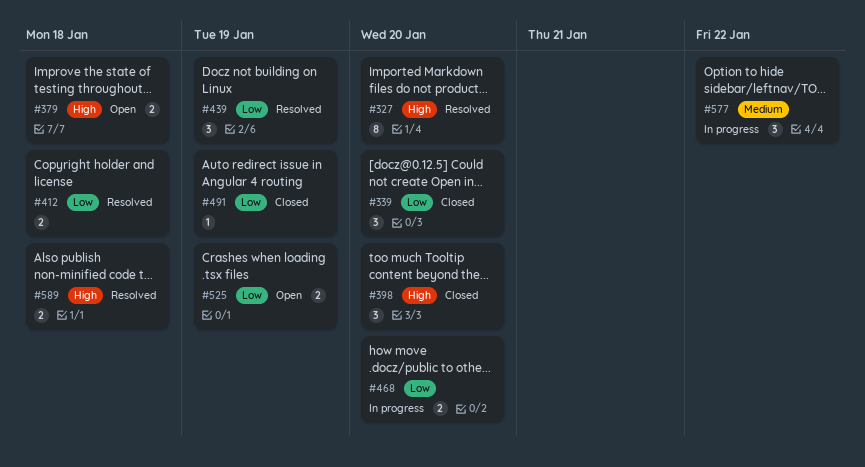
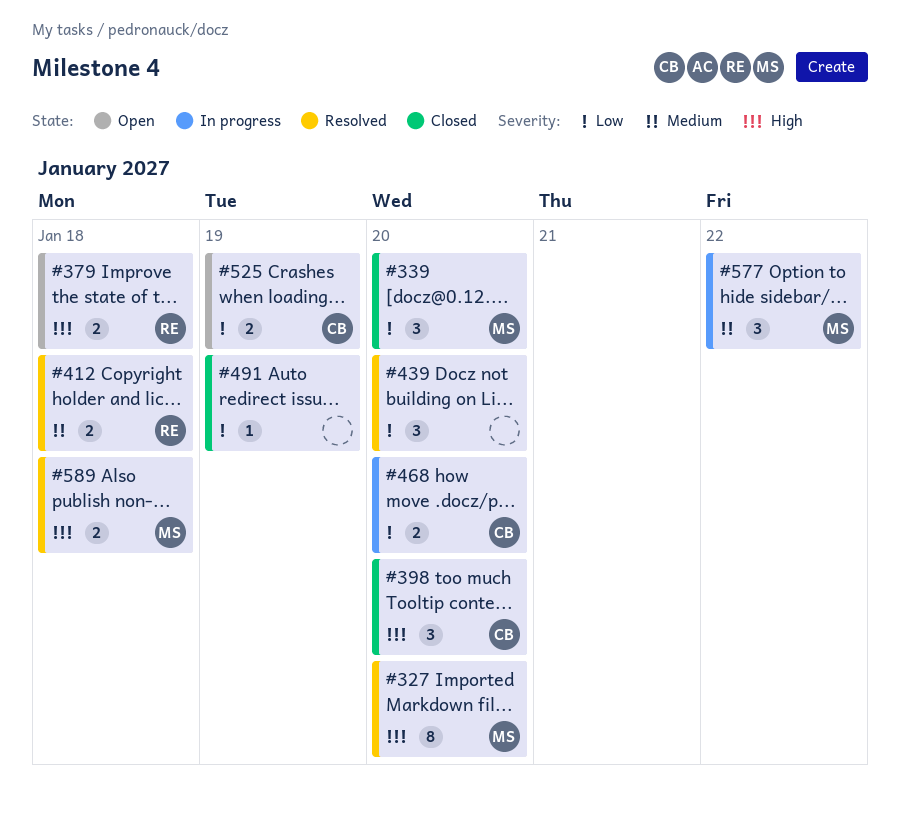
#412, priority: Low -> Medium
#439, due: Jan 19 -> Jan 20

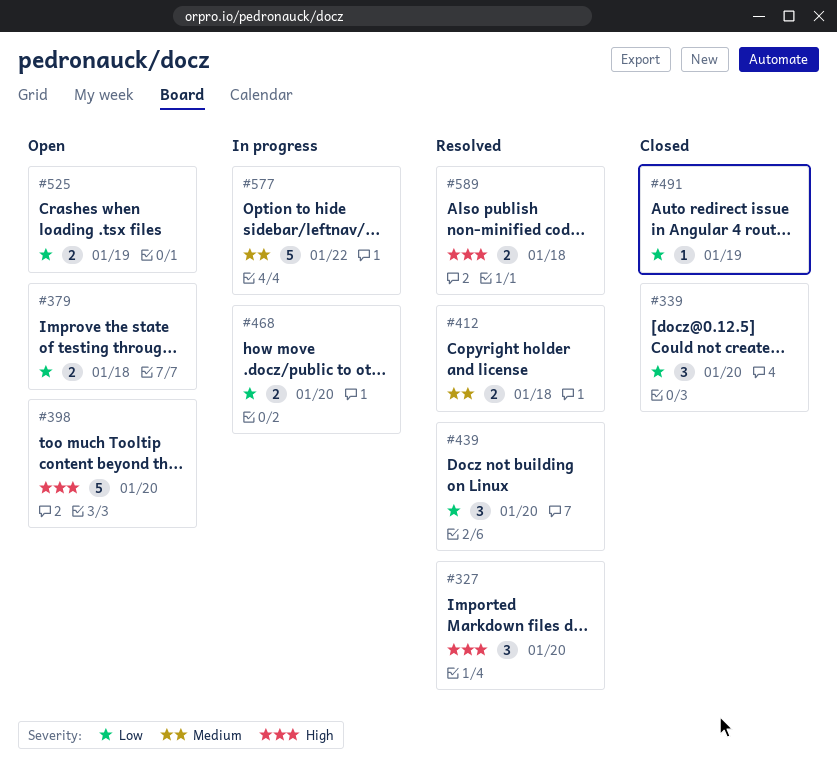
#327, estimate: 8 -> 3
#379, priority: High -> Low
#398, status: Closed -> Open
#398, estimate: 3 -> 5
#577, estimate: 3 -> 5

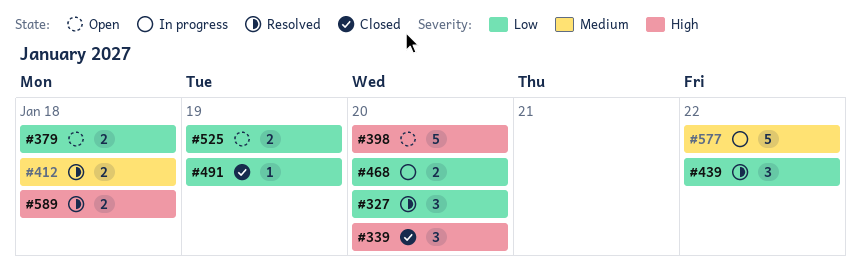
#327, priority: High -> Low
#339, priority: Low -> High
#439, due: Jan 20 -> Jan 22

